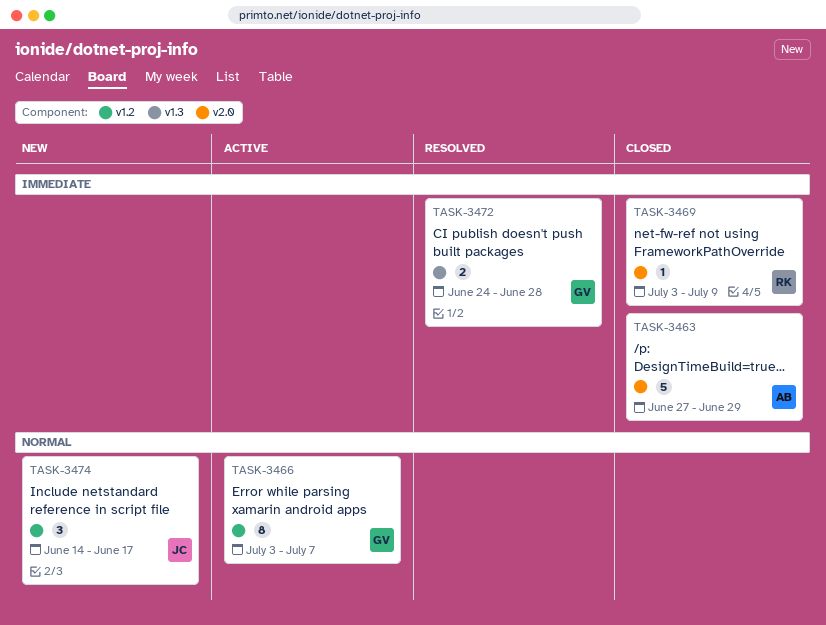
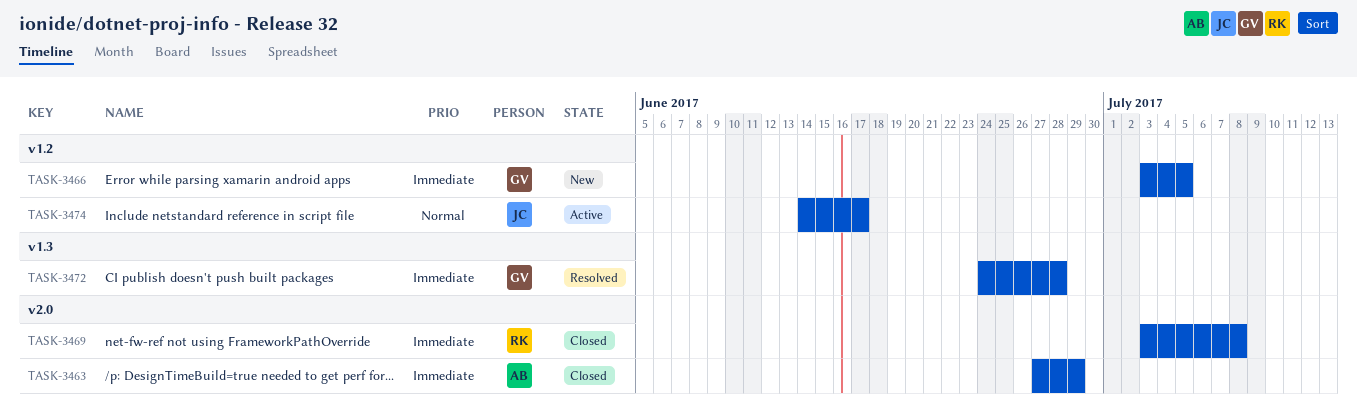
TASK-3466, status: Active -> New
TASK-3466, priority: Normal -> Immediate
TASK-3466, due: Jul 7 -> Jul 5
TASK-3469, due: Jul 9 -> Jul 8
TASK-3474, status: New -> Active

